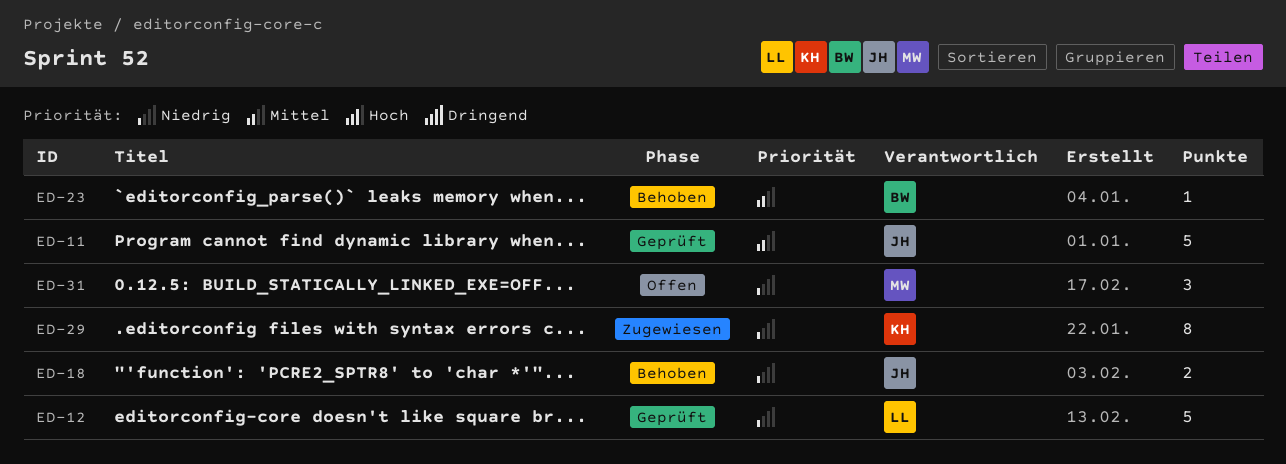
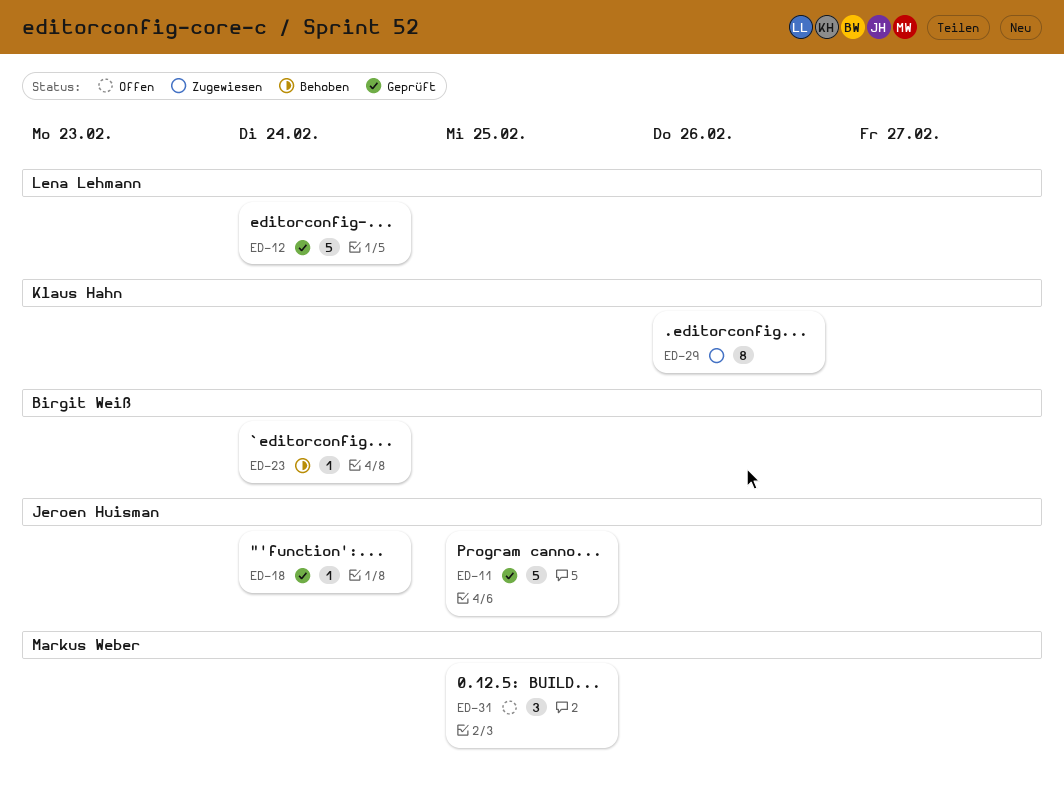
ED-18, status: Behoben -> Geprüft
ED-18, estimate: 2 -> 1

